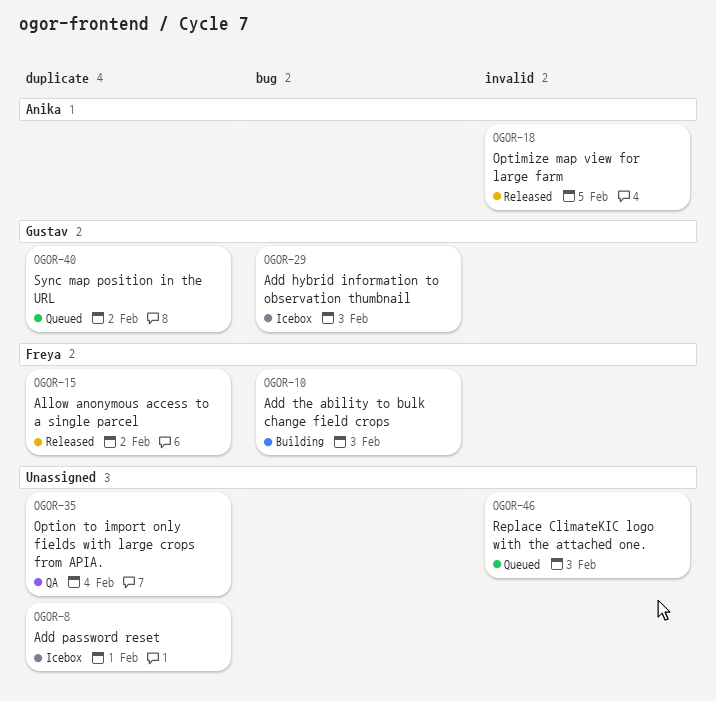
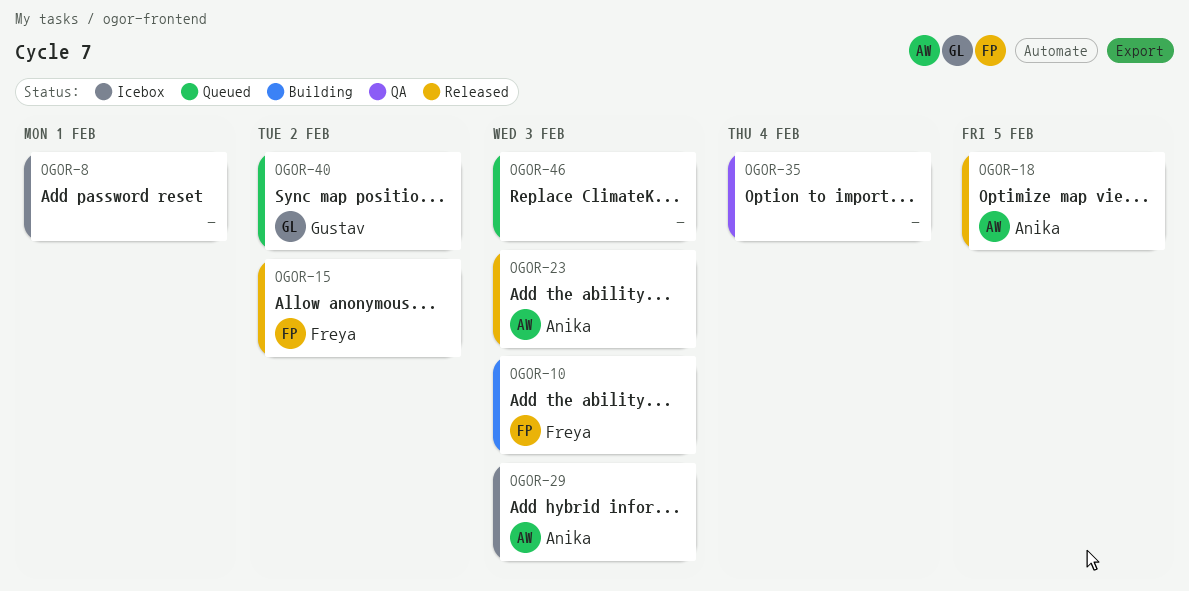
OGOR-23: none -> present
OGOR-29, owner: Gustav -> Anika

